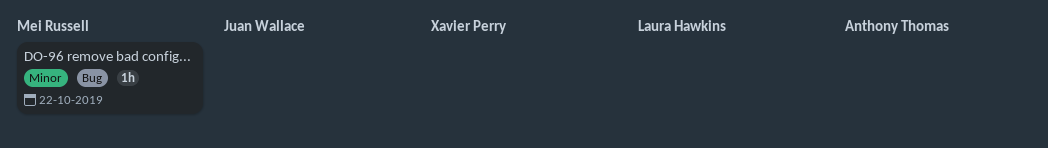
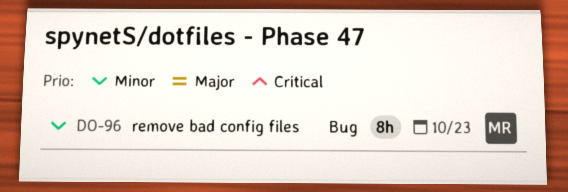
DO-96, estimate: 1h -> 8h
DO-96, due: Oct 22 -> Oct 23

